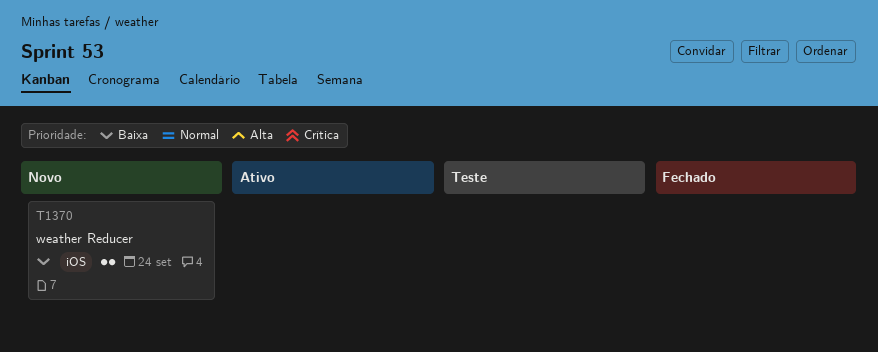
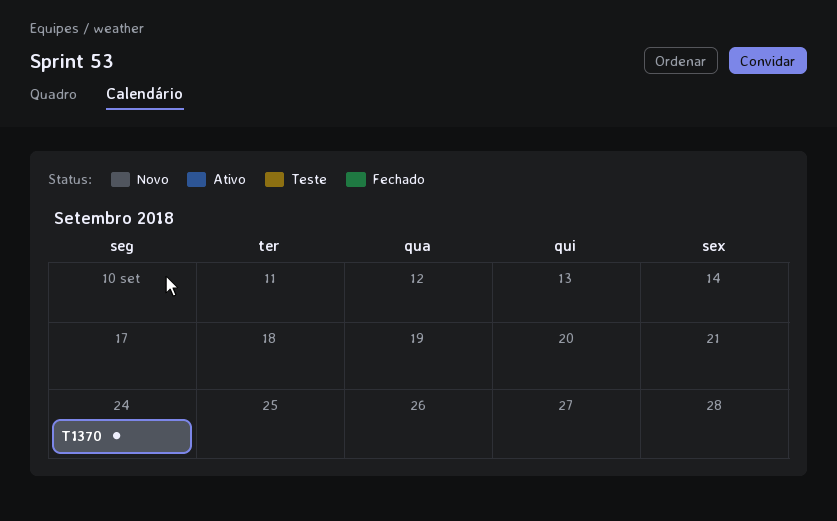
T1370, estimate: 2 -> 1

